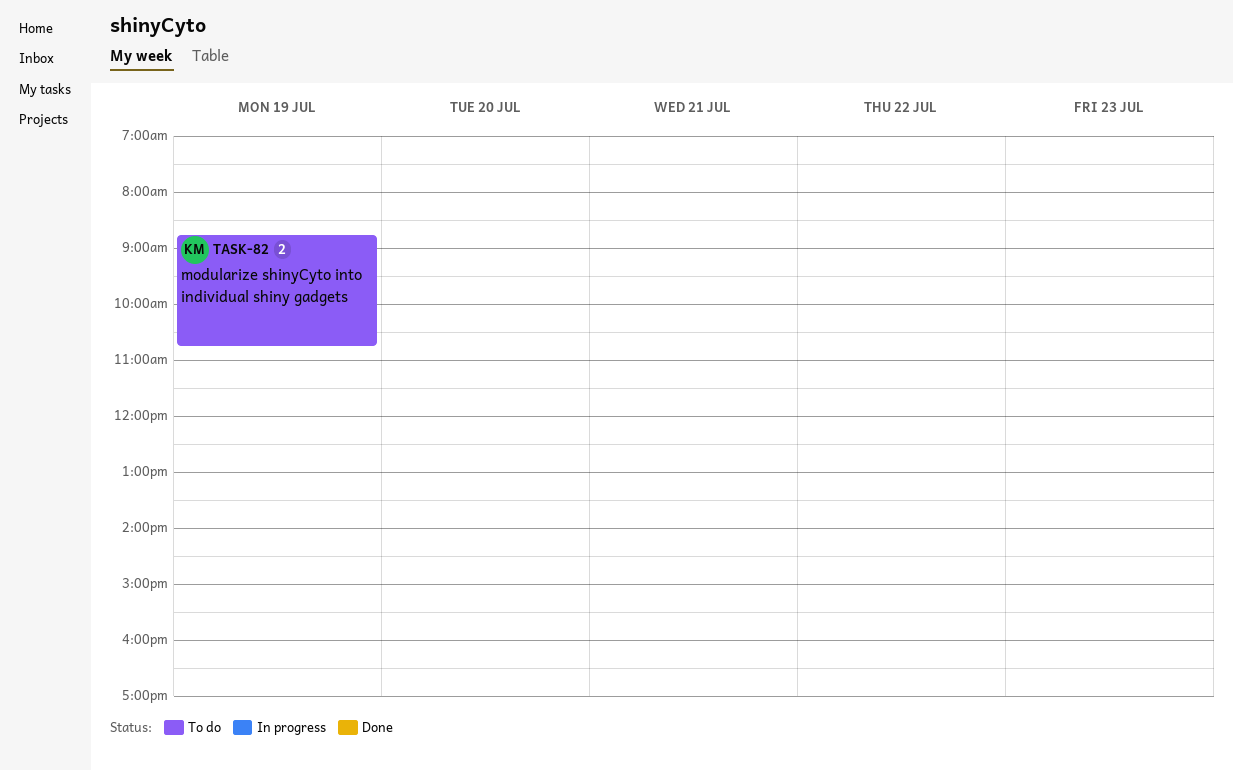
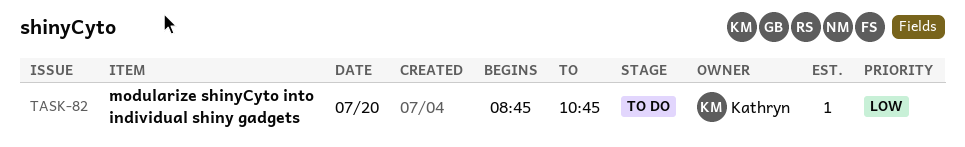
TASK-82, estimate: 2 -> 1
TASK-82, day: Jul 19 -> Jul 20

